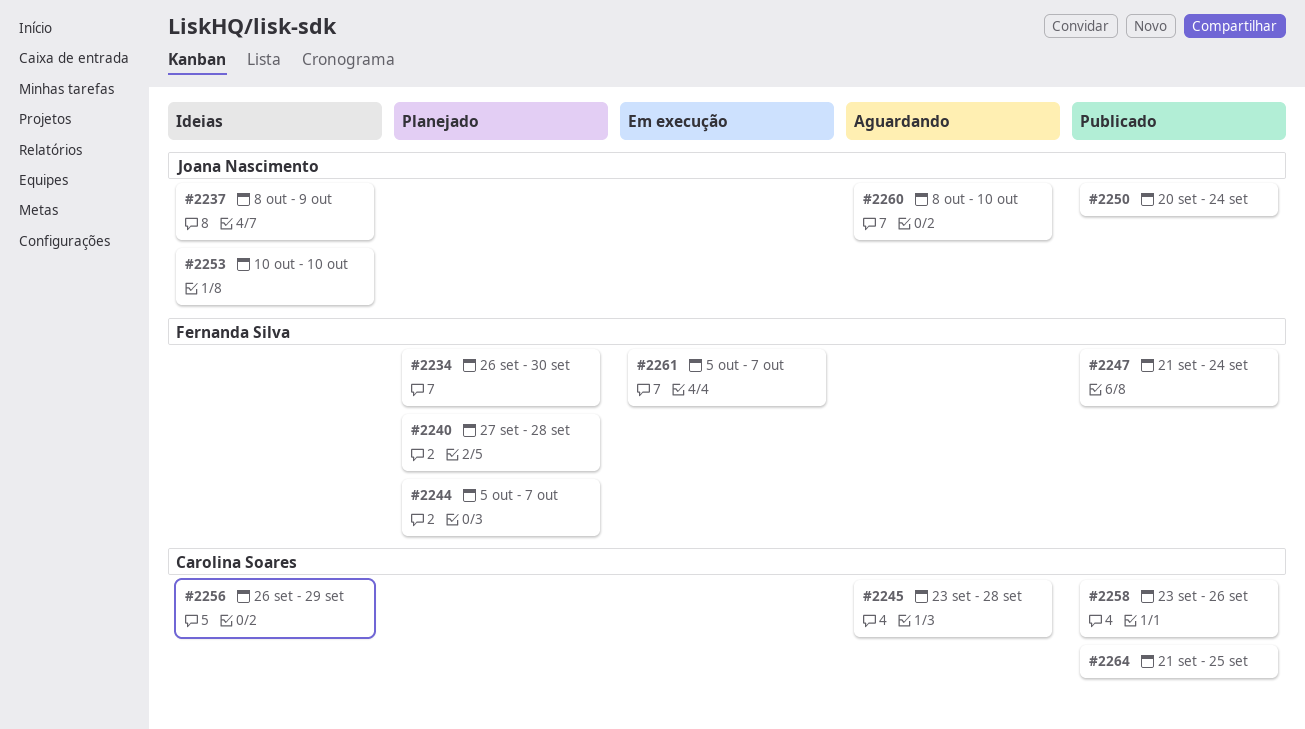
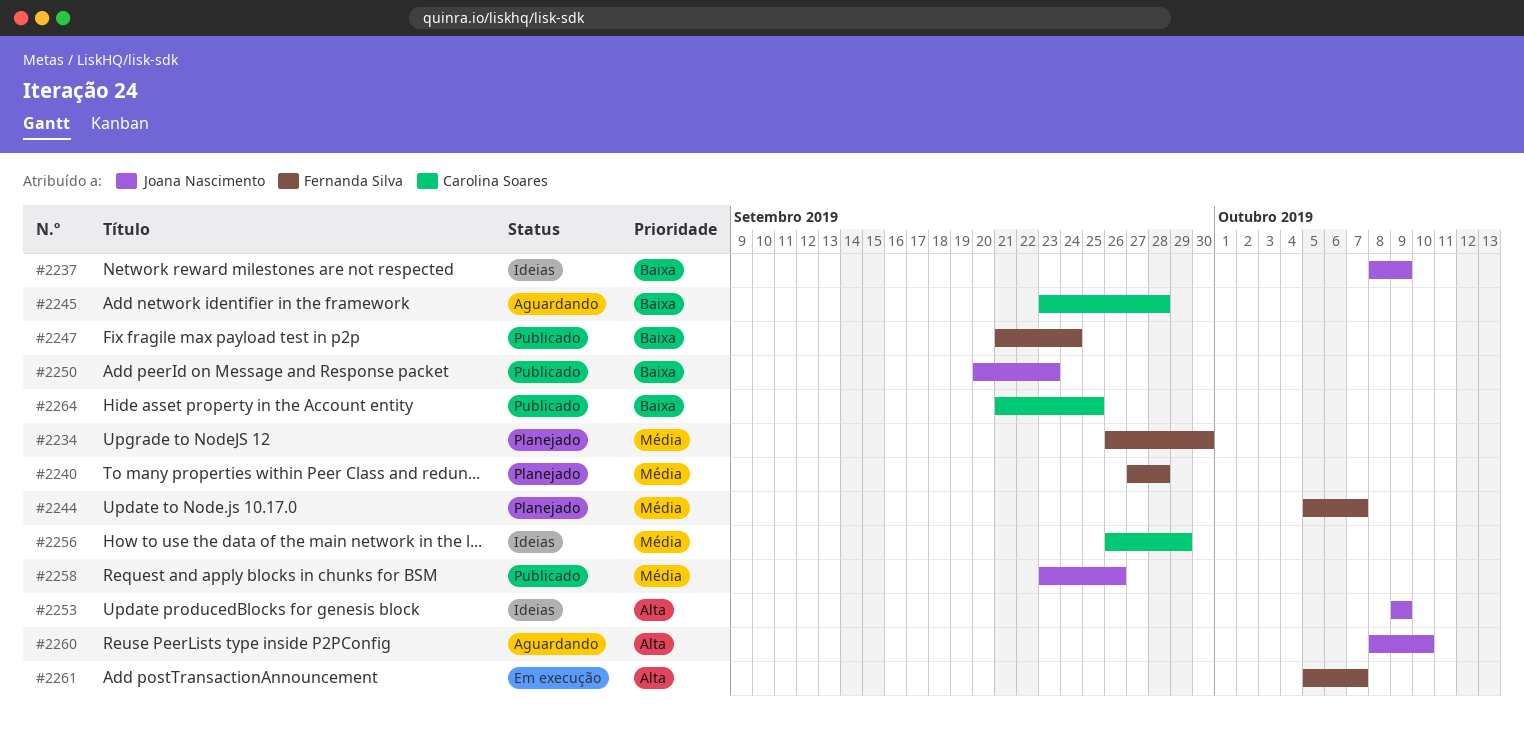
#2250, due: Sep 24 -> Sep 23
#2253, start: Oct 10 -> Oct 9
#2253, due: Oct 10 -> Oct 9
#2258, owner: Carolina Soares -> Joana Nascimento

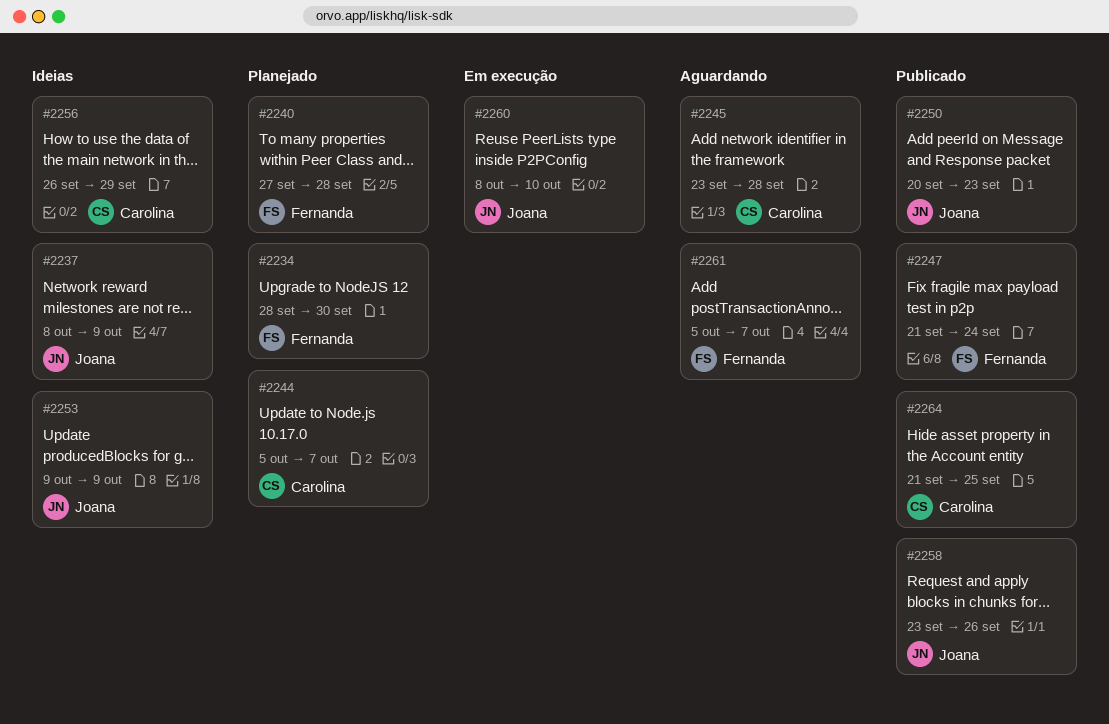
#2234, start: Sep 26 -> Sep 28
#2244, owner: Fernanda Silva -> Carolina Soares
#2260, status: Aguardando -> Em execução
#2261, status: Em execução -> Aguardando

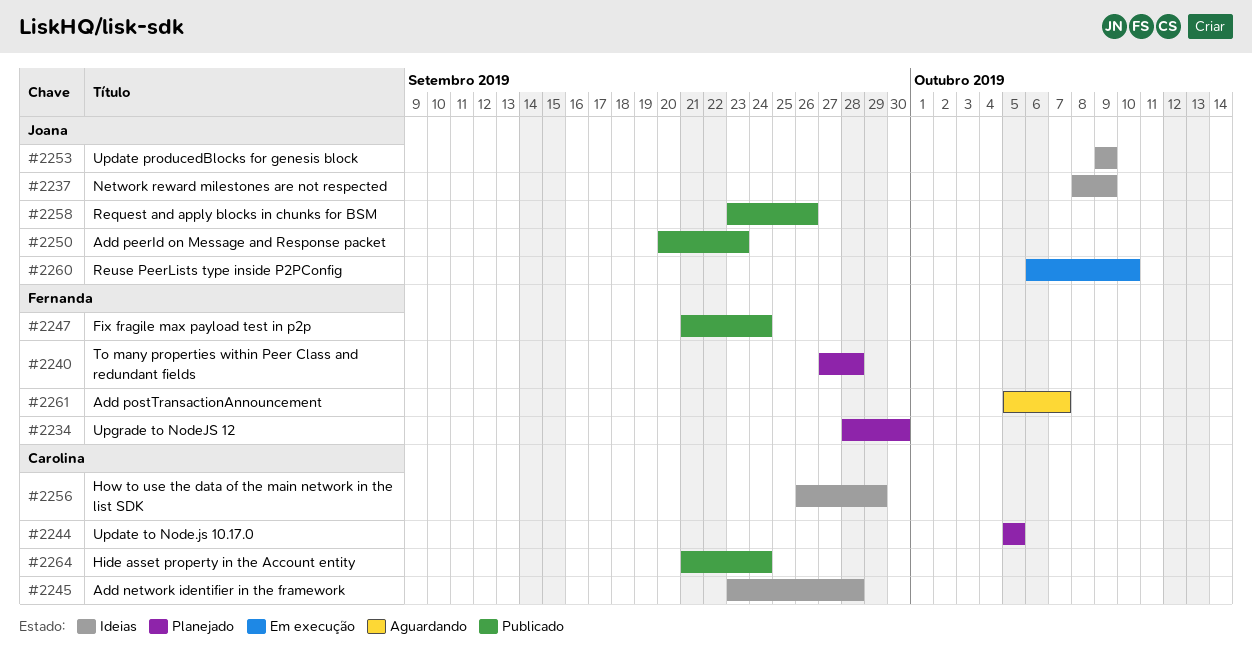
#2244, due: Oct 7 -> Oct 5
#2245, status: Aguardando -> Ideias
#2260, start: Oct 8 -> Oct 6
#2264, due: Sep 25 -> Sep 24

